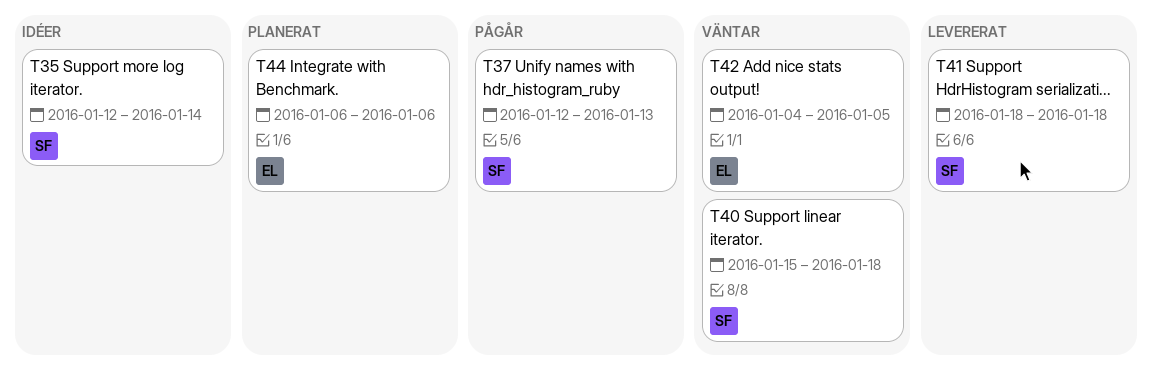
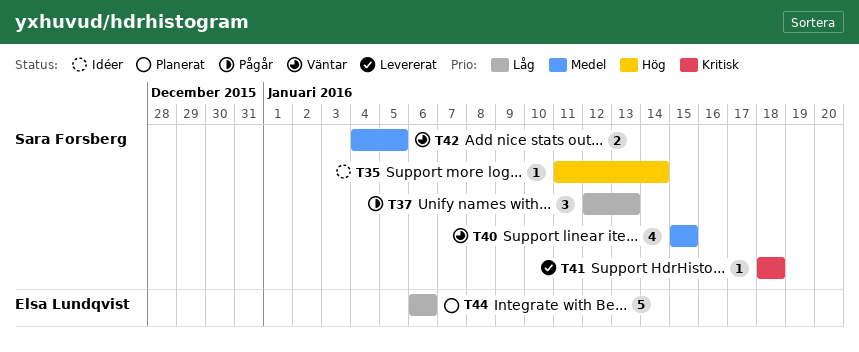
T35, start: Jan 12 -> Jan 11
T40, due: Jan 18 -> Jan 15
T42, owner: Elsa Lundqvist -> Sara Forsberg

